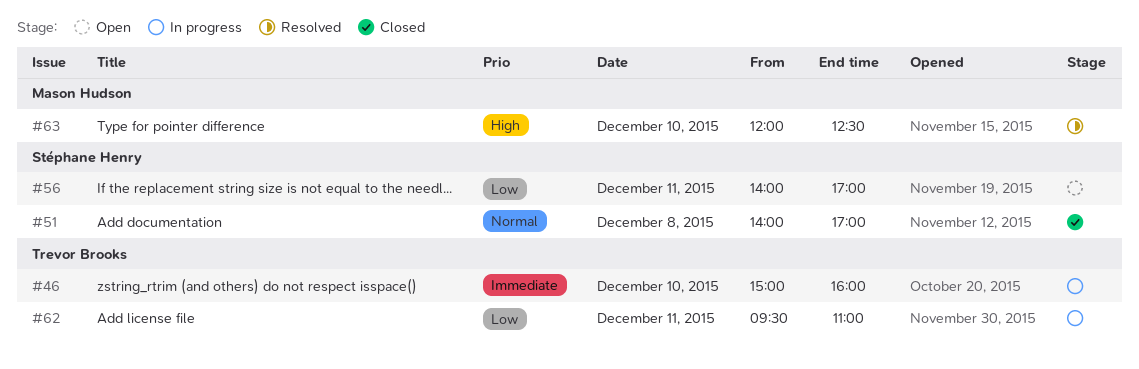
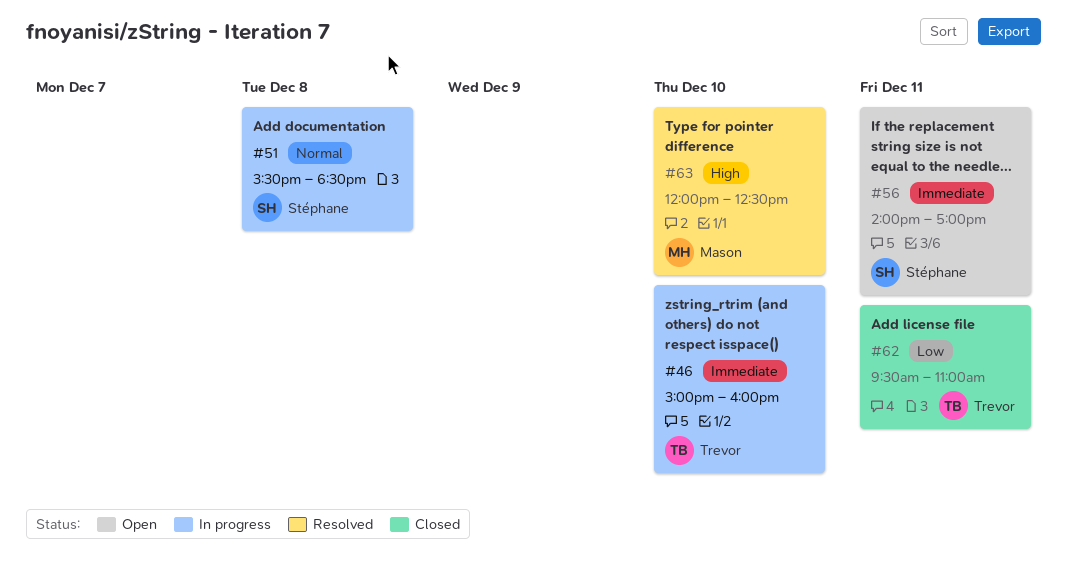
#51, status: Closed -> In progress
#51, begins: 14:00 -> 15:30
#51, ends: 17:00 -> 18:30
#56, priority: Low -> Immediate
#62, status: In progress -> Closed

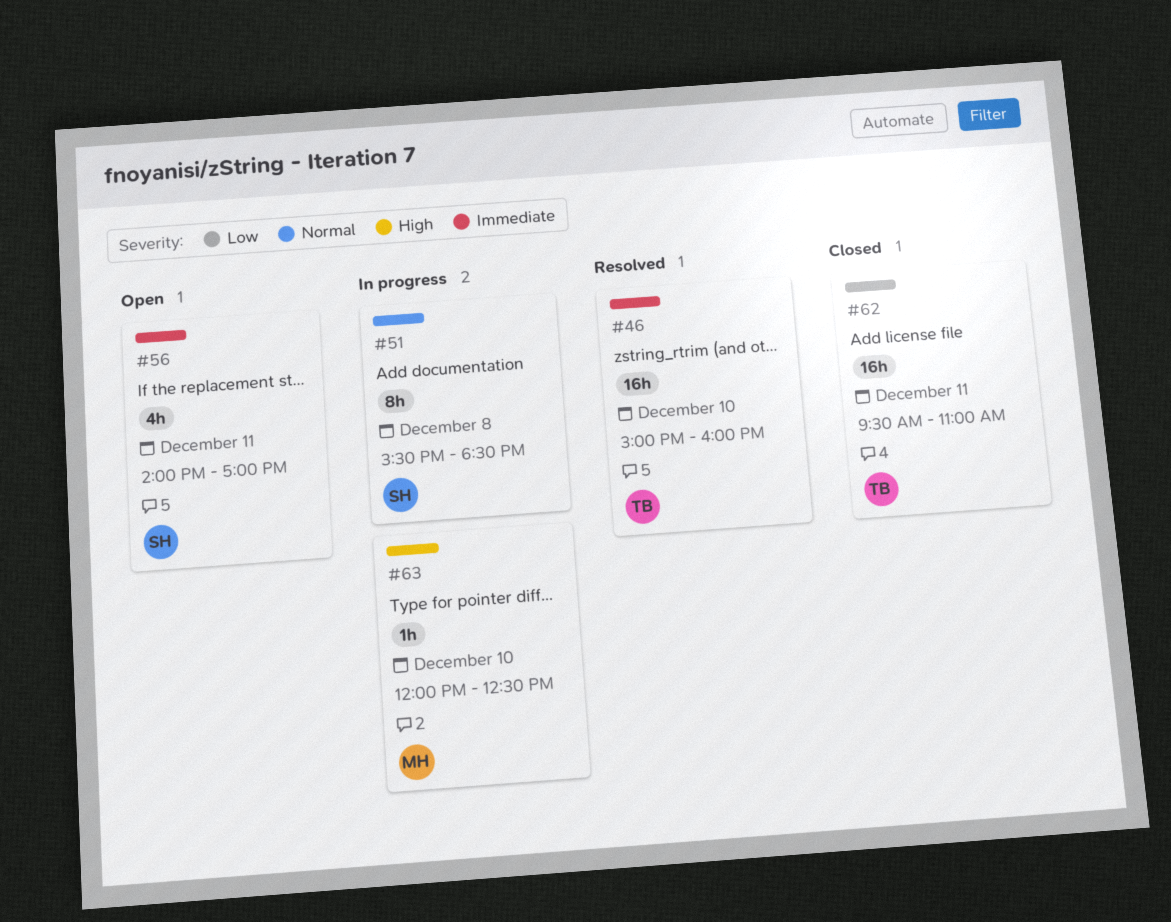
#46, status: In progress -> Resolved
#63, status: Resolved -> In progress

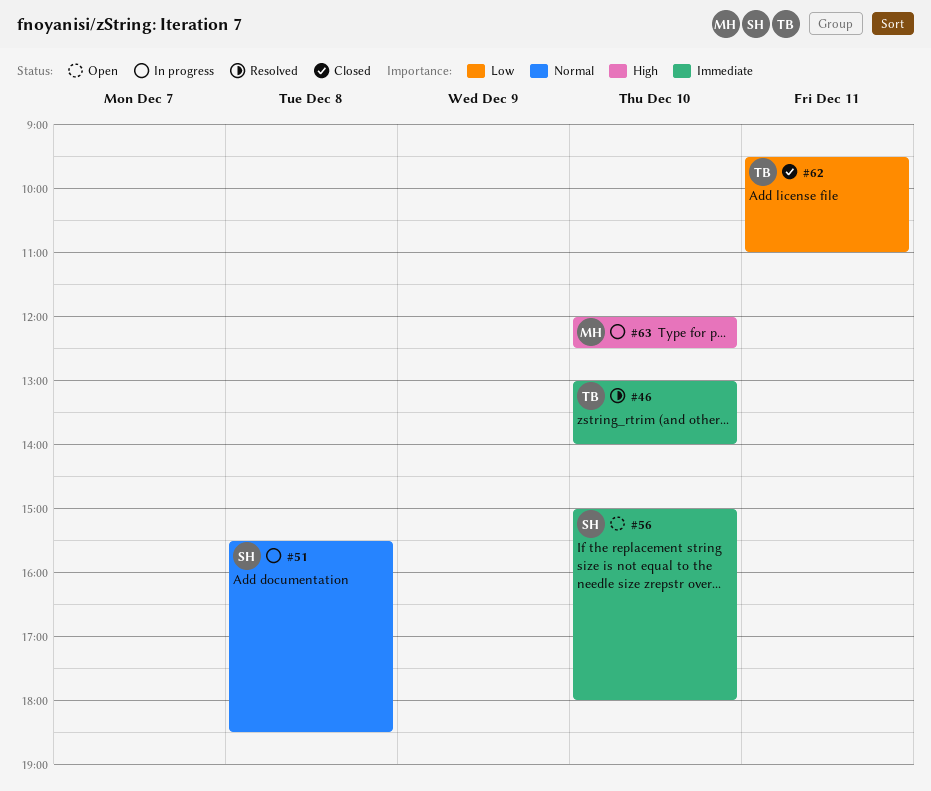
#46, begins: 15:00 -> 13:00
#46, ends: 16:00 -> 14:00
#56, day: Dec 11 -> Dec 10
#56, begins: 14:00 -> 15:00
#56, ends: 17:00 -> 18:00

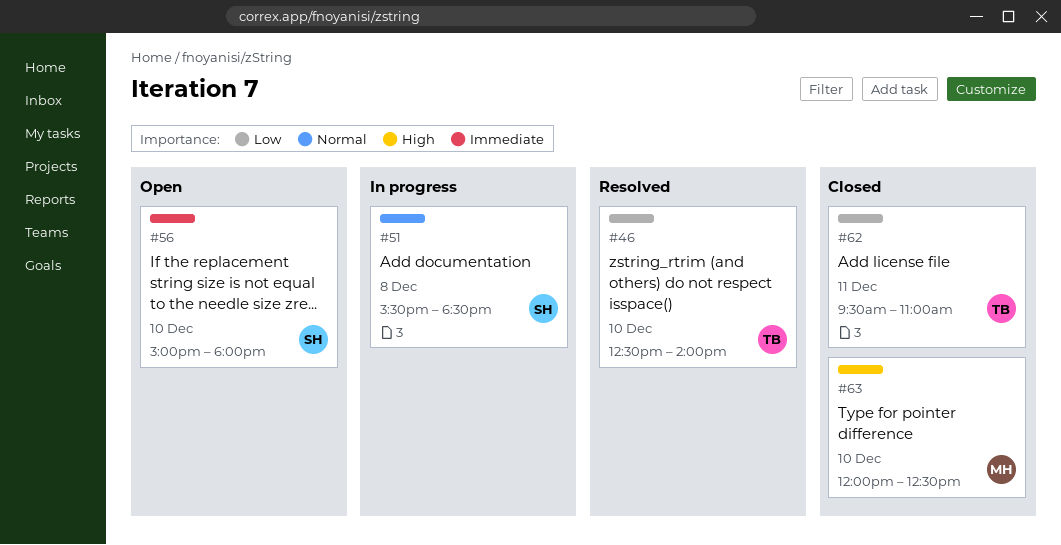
#46, priority: Immediate -> Low
#46, begins: 13:00 -> 12:30
#63, status: In progress -> Closed

